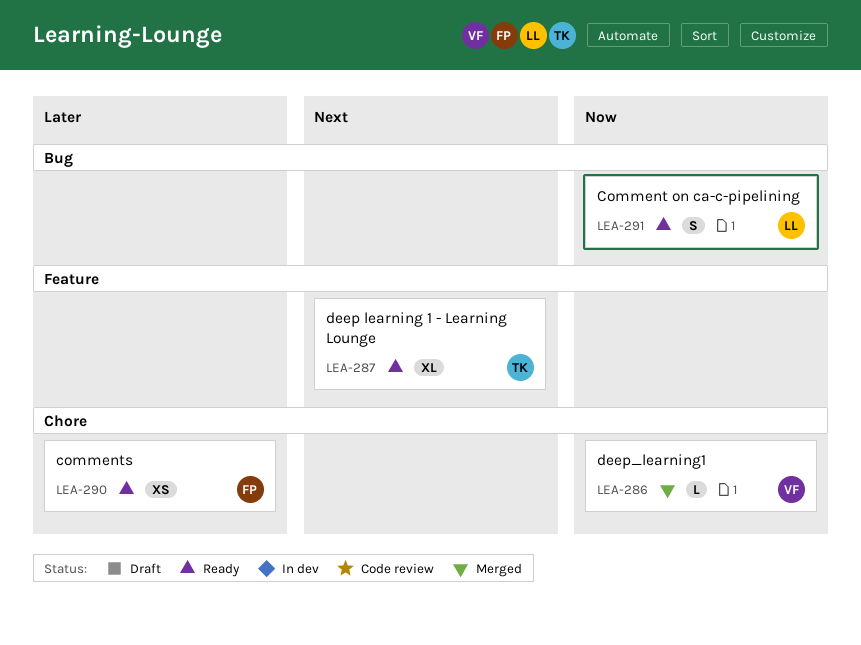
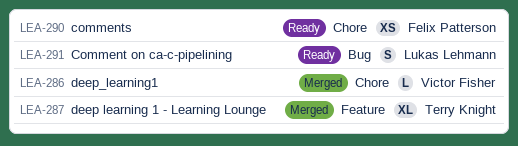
LEA-287, status: Ready -> Merged

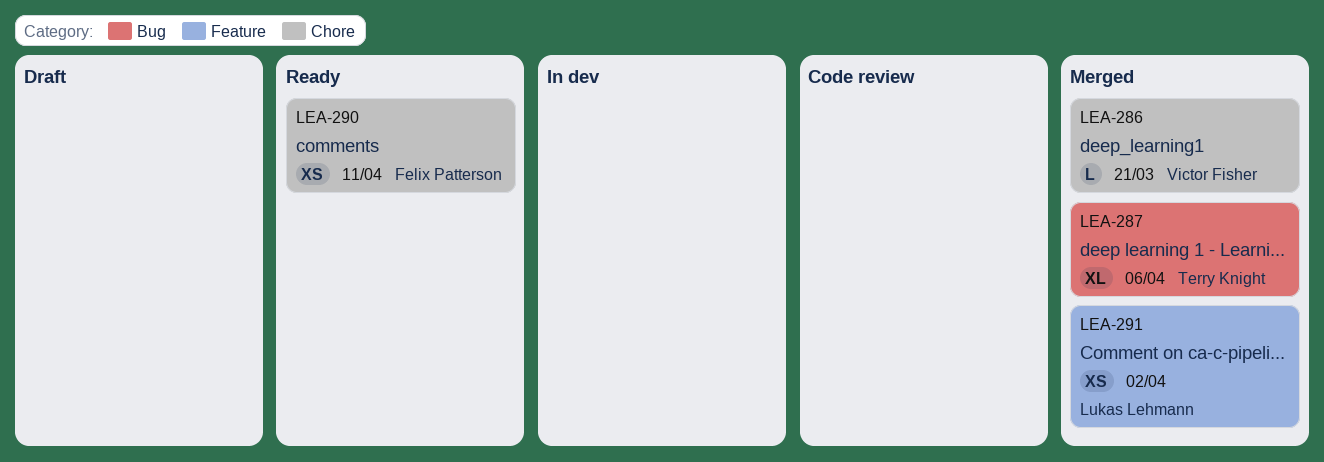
LEA-287, label: Feature -> Bug
LEA-291, status: Ready -> Merged
LEA-291, label: Bug -> Feature
LEA-291, estimate: S -> XS

